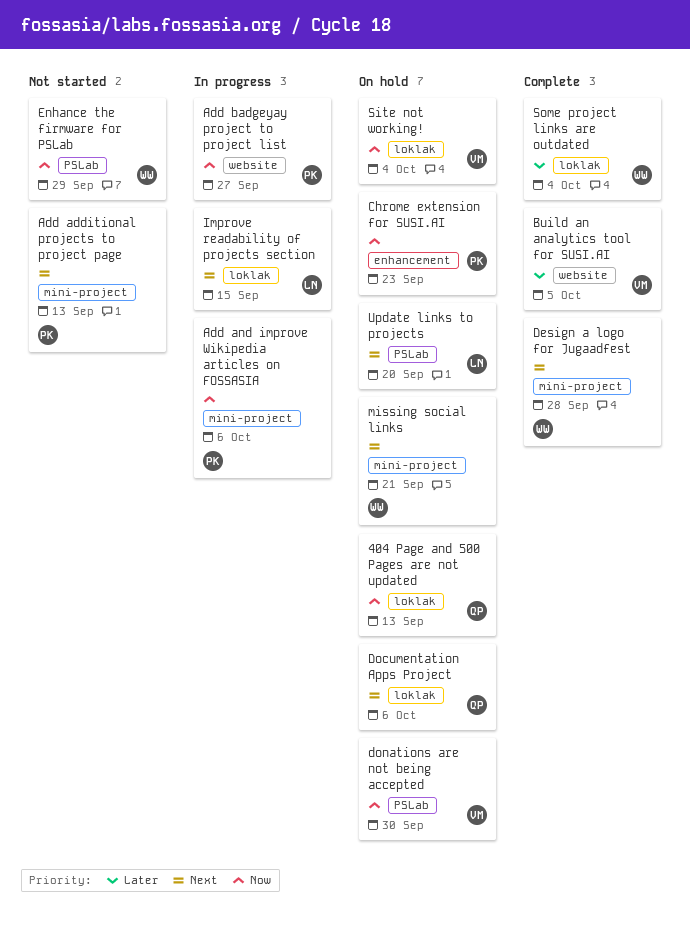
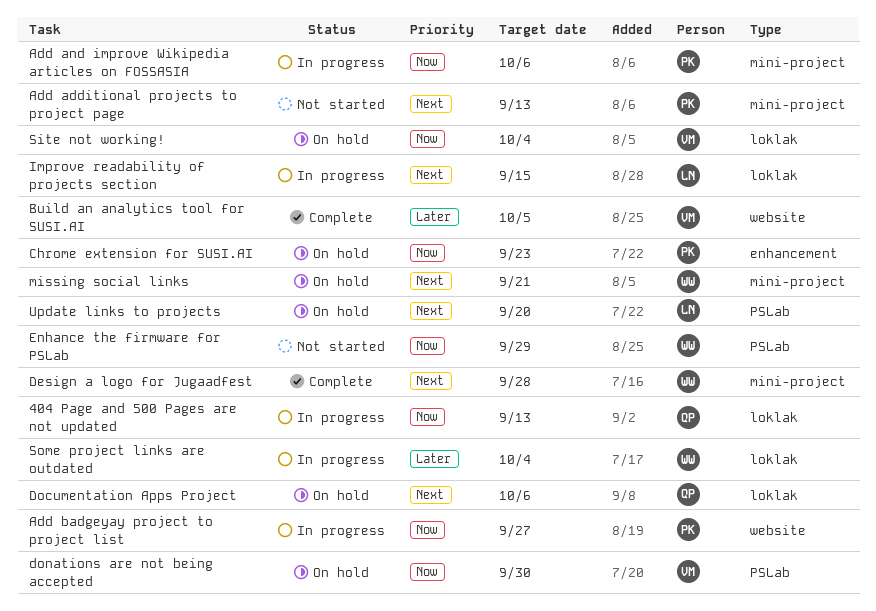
404 Page and 500 Pages are not updated, status: On hold -> In progress
Some project links are outdated, status: Complete -> In progress

